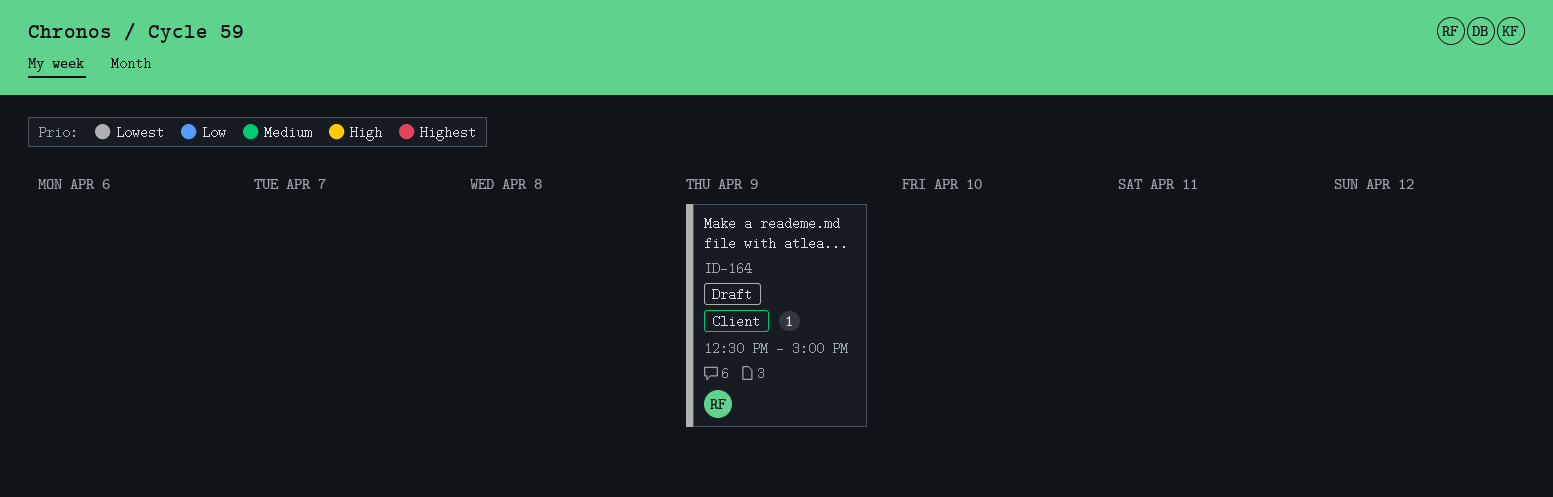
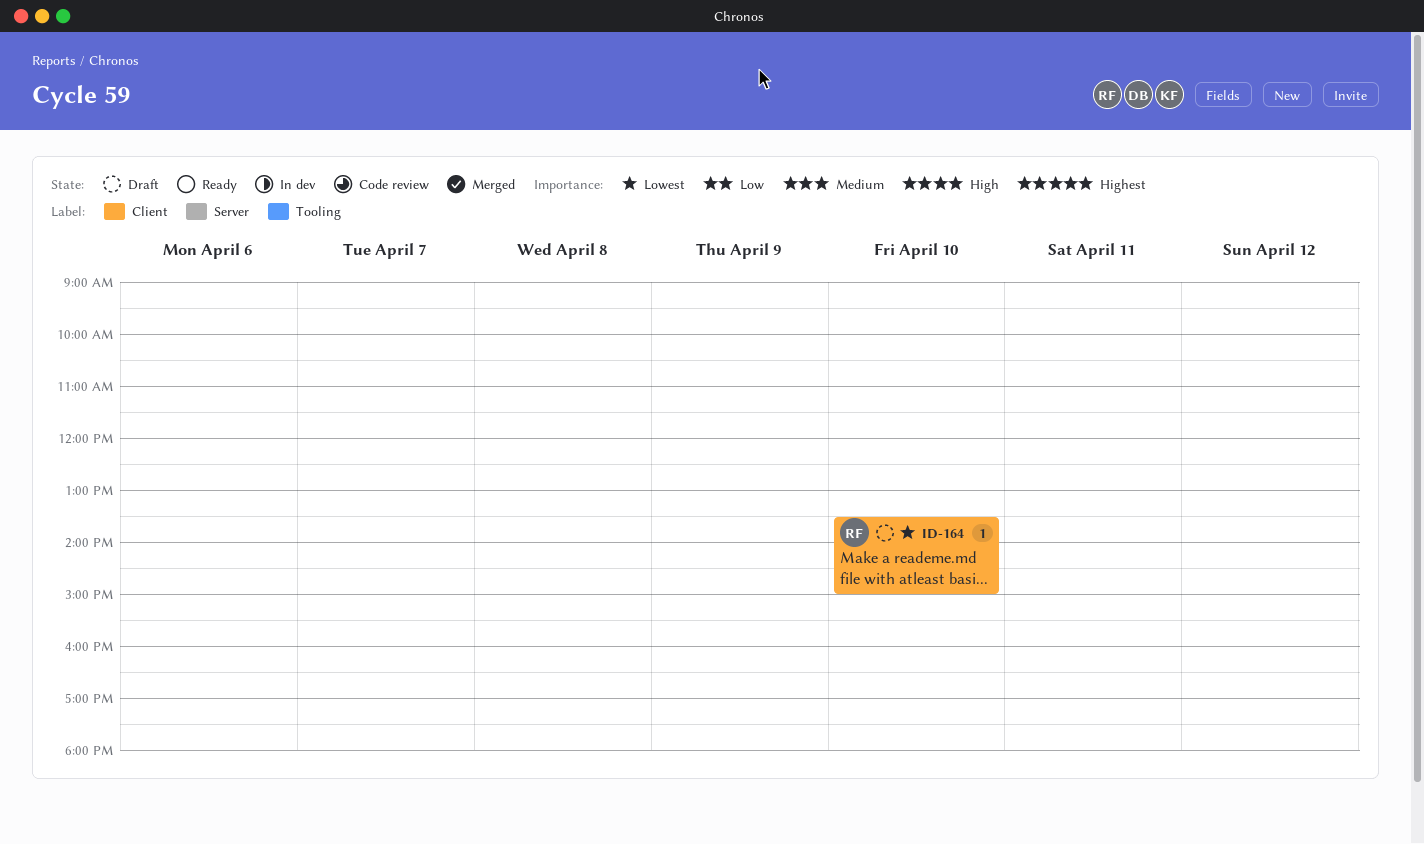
ID-164, day: Apr 9 -> Apr 10
ID-164, begins: 12:30 -> 13:30

